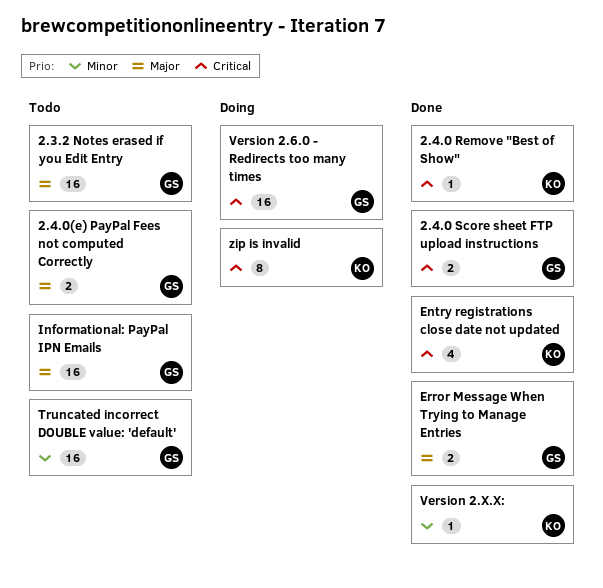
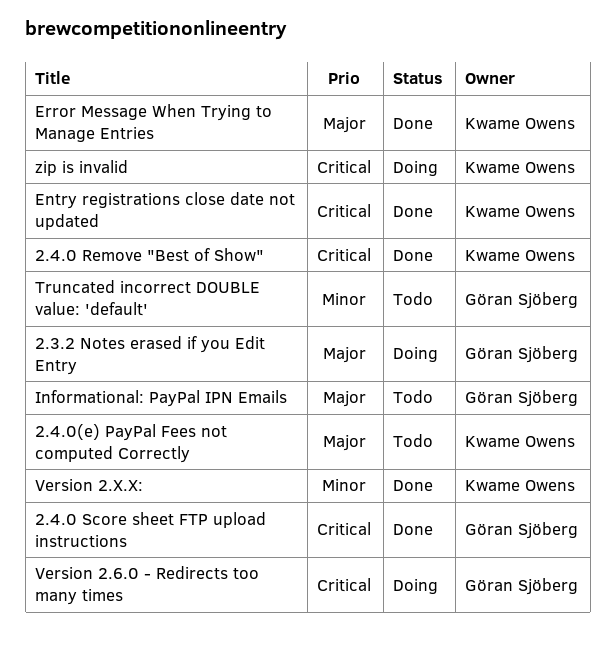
2.3.2 Notes erased if you Edit Entry, status: Todo -> Doing
2.4.0(e) PayPal Fees not computed Correctly, owner: Göran Sjöberg -> Kwame Owens
Error Message When Trying to Manage Entries, owner: Göran Sjöberg -> Kwame Owens

